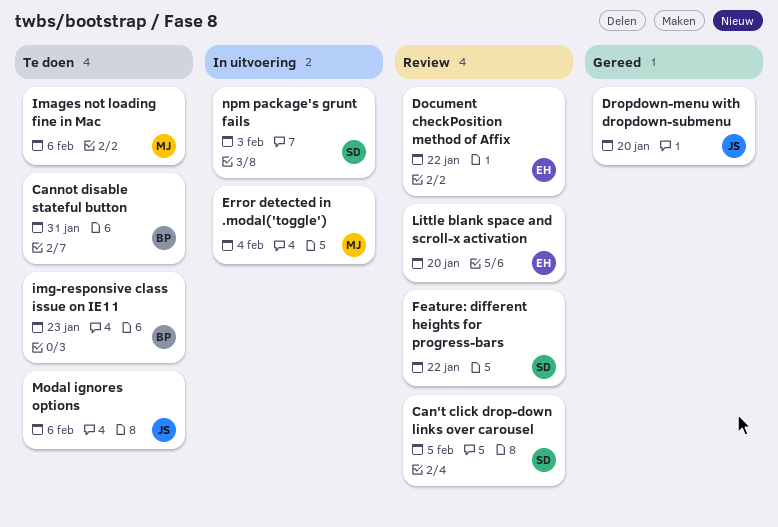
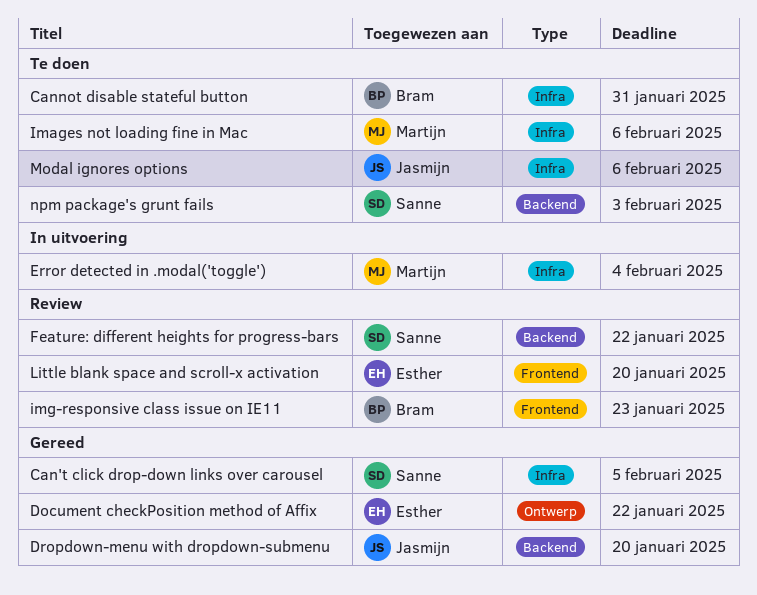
Can't click drop-down links over carousel, status: Review -> Gereed
Document checkPosition method of Affix, status: Review -> Gereed
img-responsive class issue on IE11, status: Te doen -> Review
npm package's grunt fails, status: In uitvoering -> Te doen

